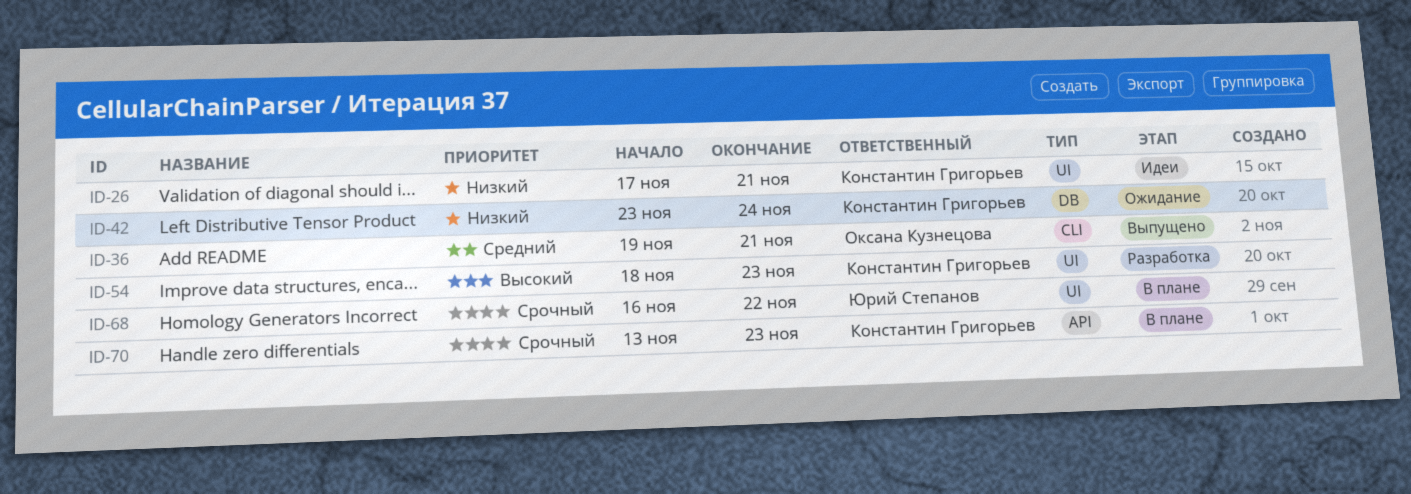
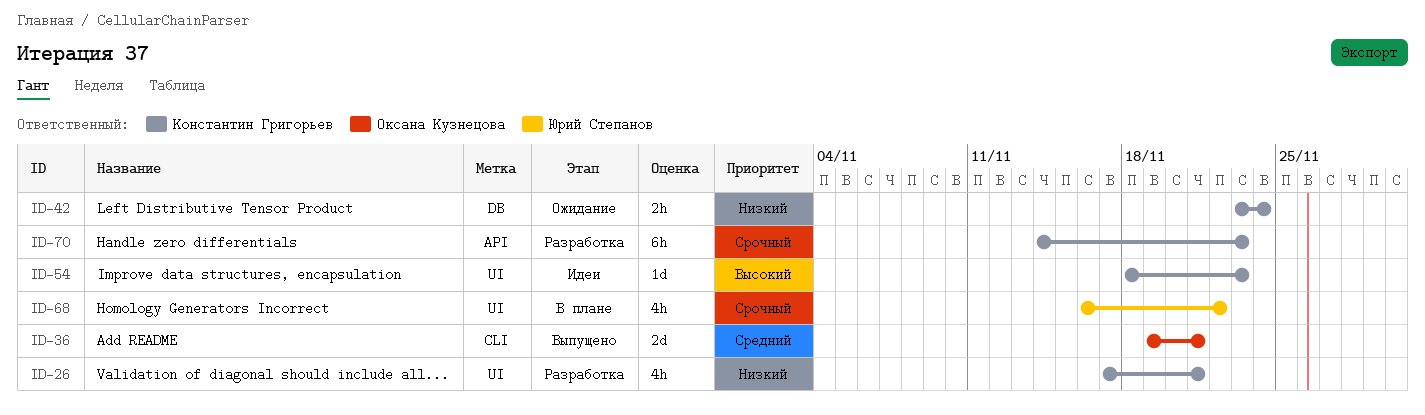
ID-26, status: Идеи -> Разработка
ID-54, status: Разработка -> Идеи
ID-70, status: В плане -> Разработка
ID-70, start: Nov 13 -> Nov 14

